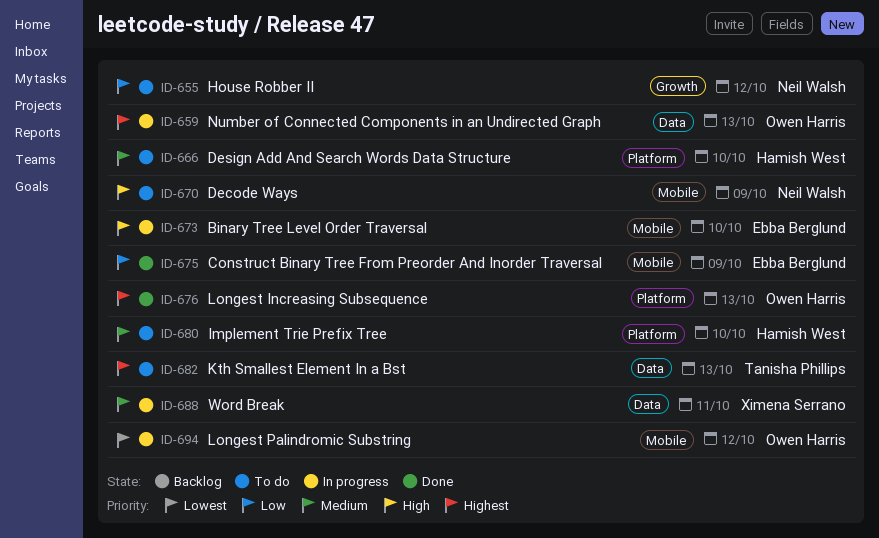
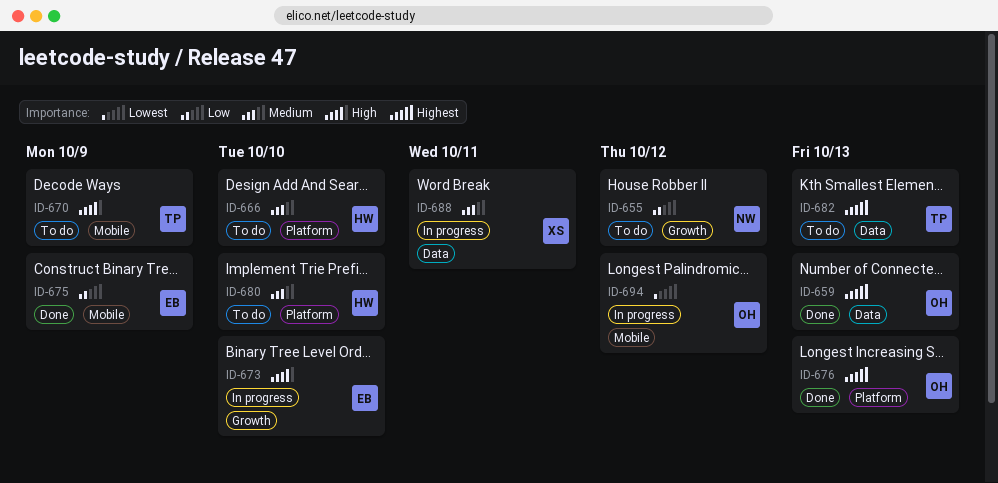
ID-659, status: In progress -> Done
ID-670, owner: Neil Walsh -> Tanisha Phillips
ID-673, label: Mobile -> Growth

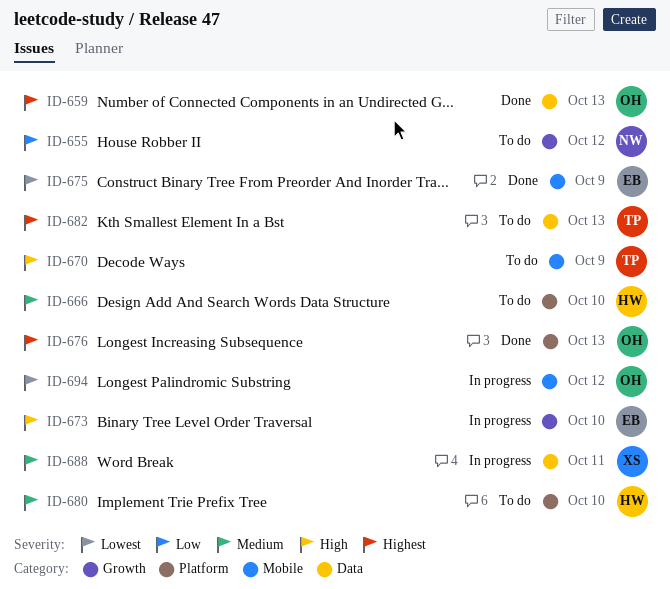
ID-675, priority: Low -> Lowest

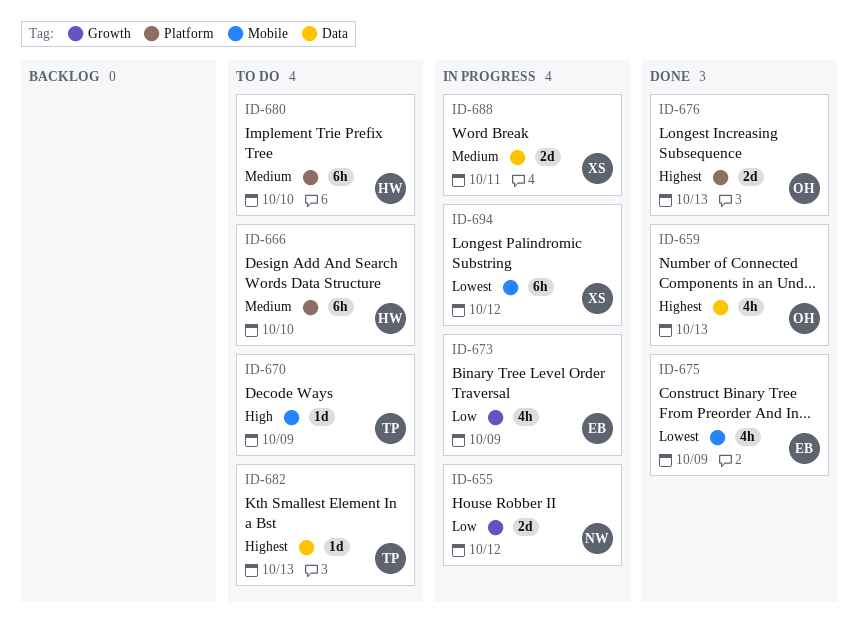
ID-655, status: To do -> In progress
ID-673, priority: High -> Low
ID-673, due: Oct 10 -> Oct 9
ID-694, owner: OH -> XS

